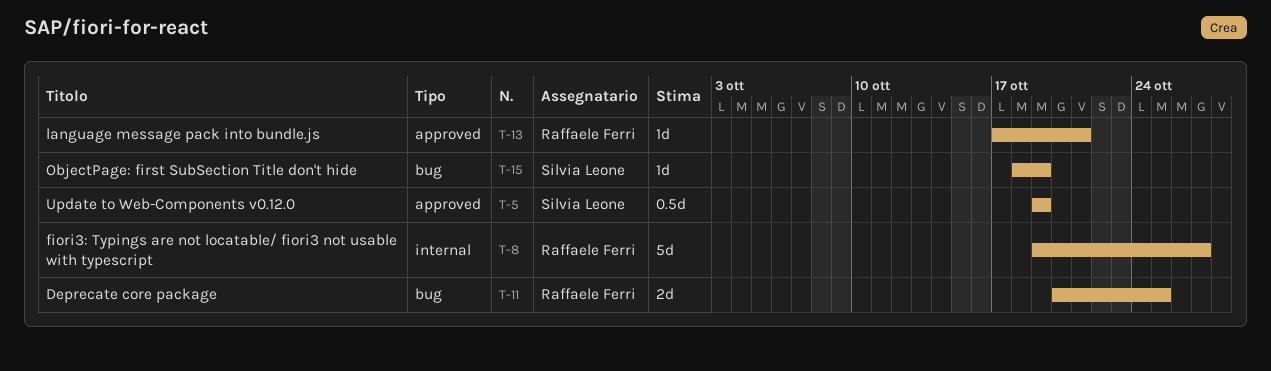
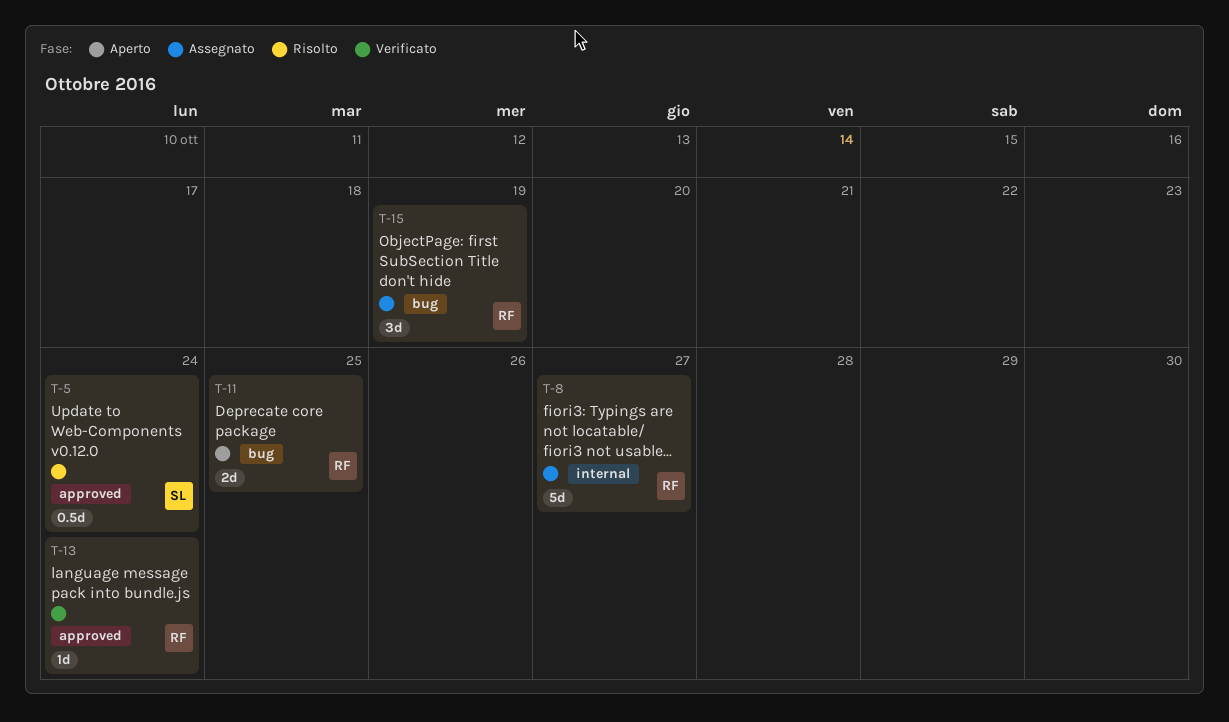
T-5, due: Oct 19 -> Oct 24
T-13, due: Oct 21 -> Oct 24
T-15, owner: Silvia Leone -> Raffaele Ferri
T-15, estimate: 1d -> 3d

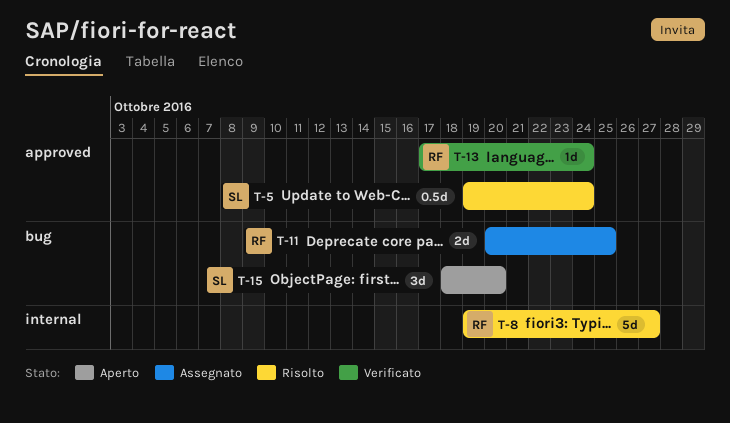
T-8, status: Assegnato -> Risolto
T-11, status: Aperto -> Assegnato
T-15, status: Assegnato -> Aperto
T-15, owner: RF -> SL
T-15, due: Oct 19 -> Oct 20

